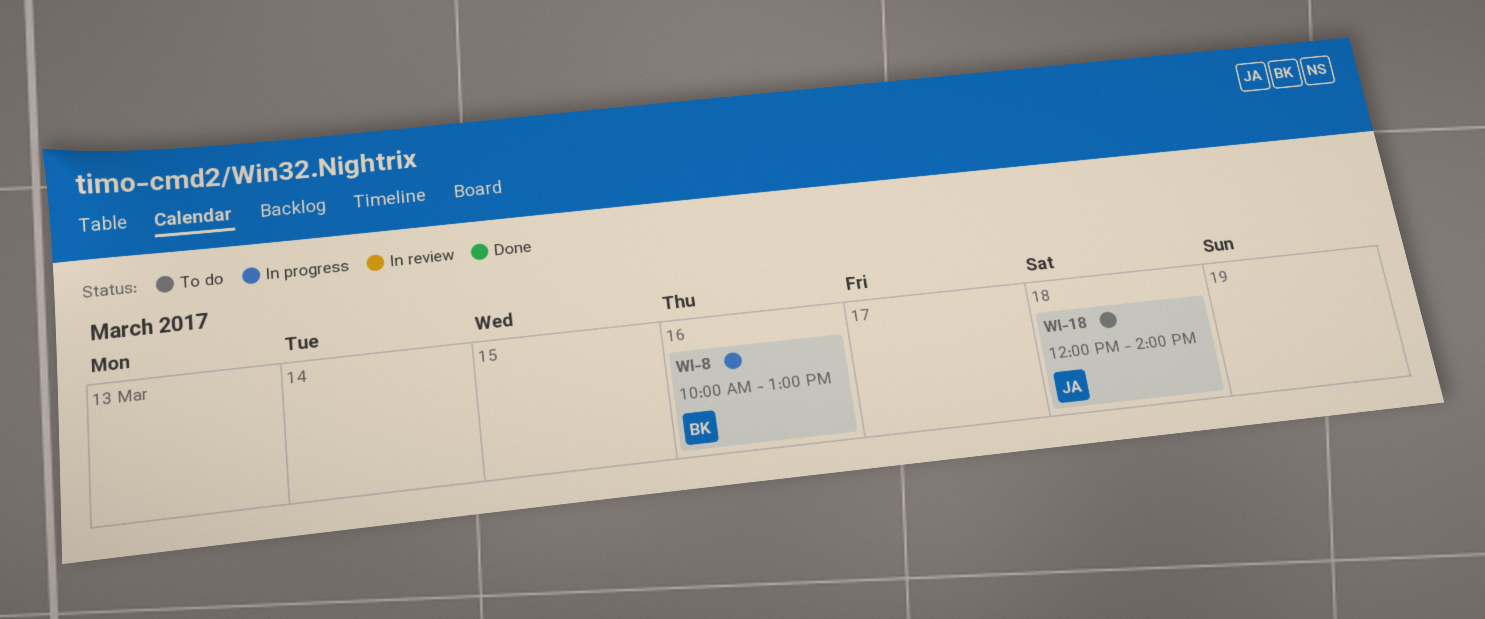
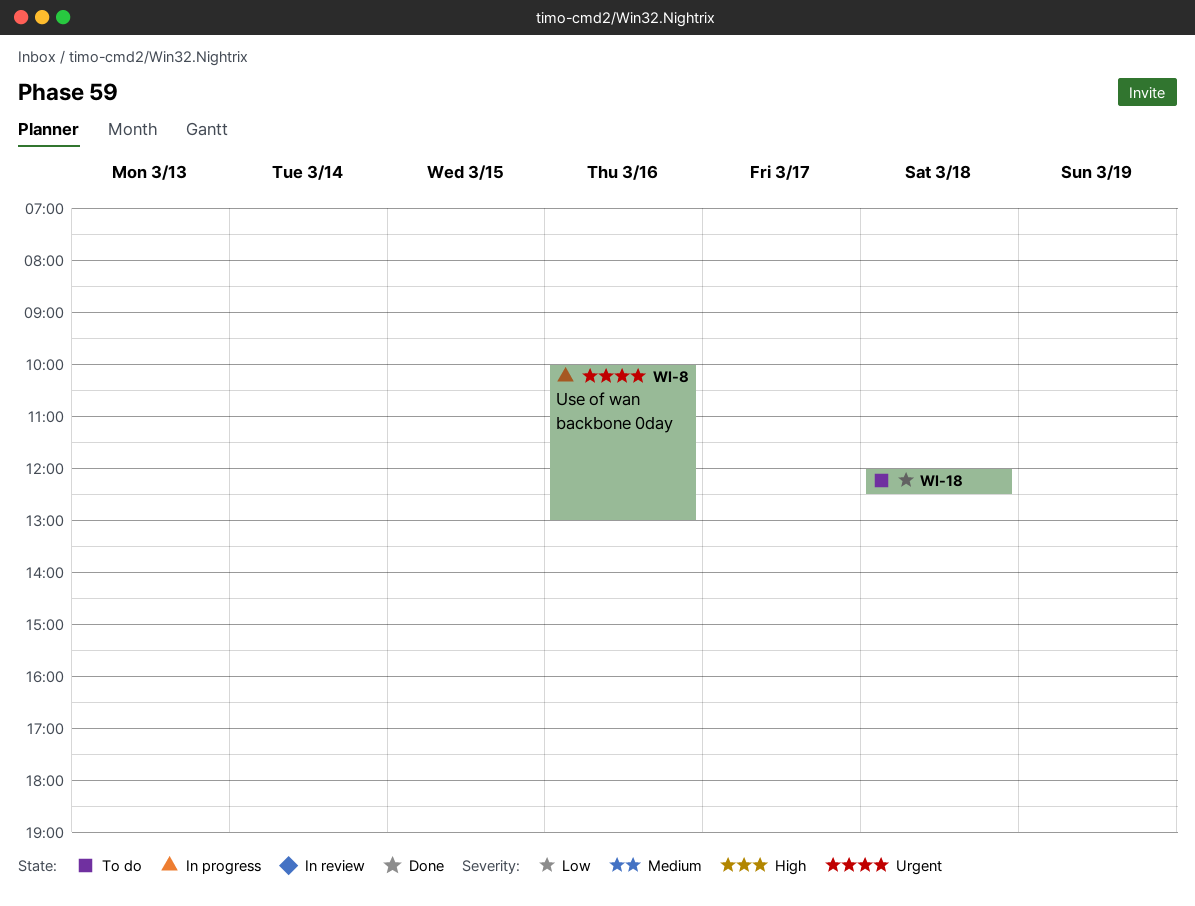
WI-18, ends: 14:00 -> 12:30

